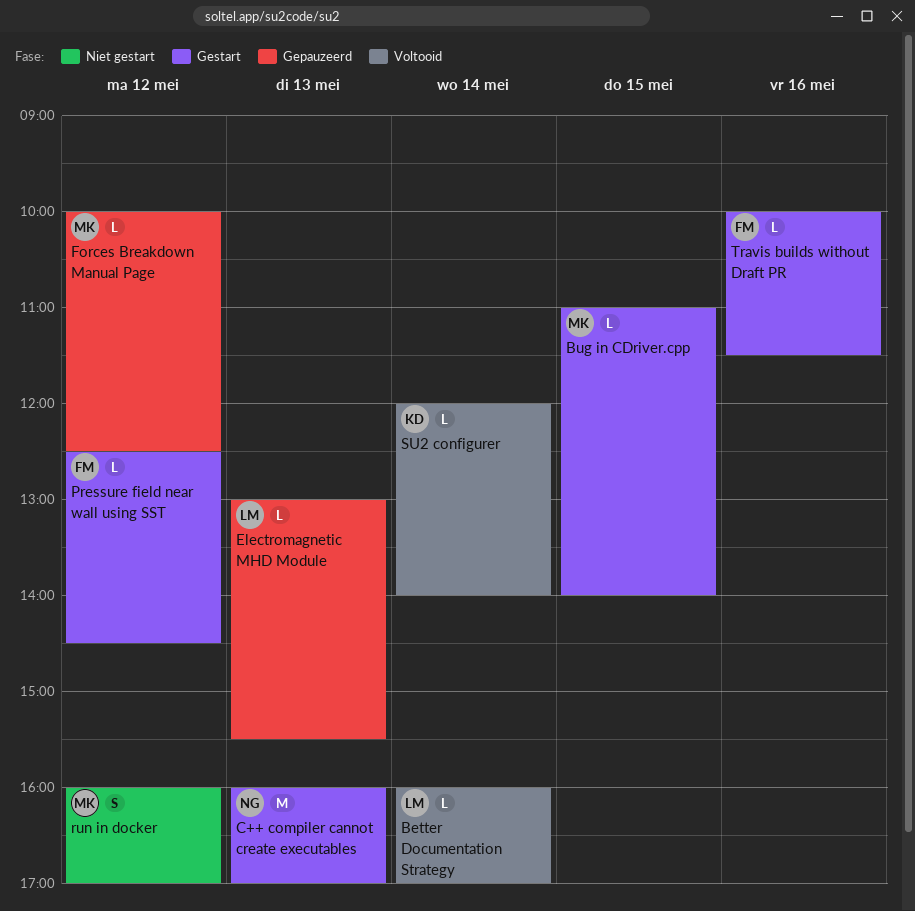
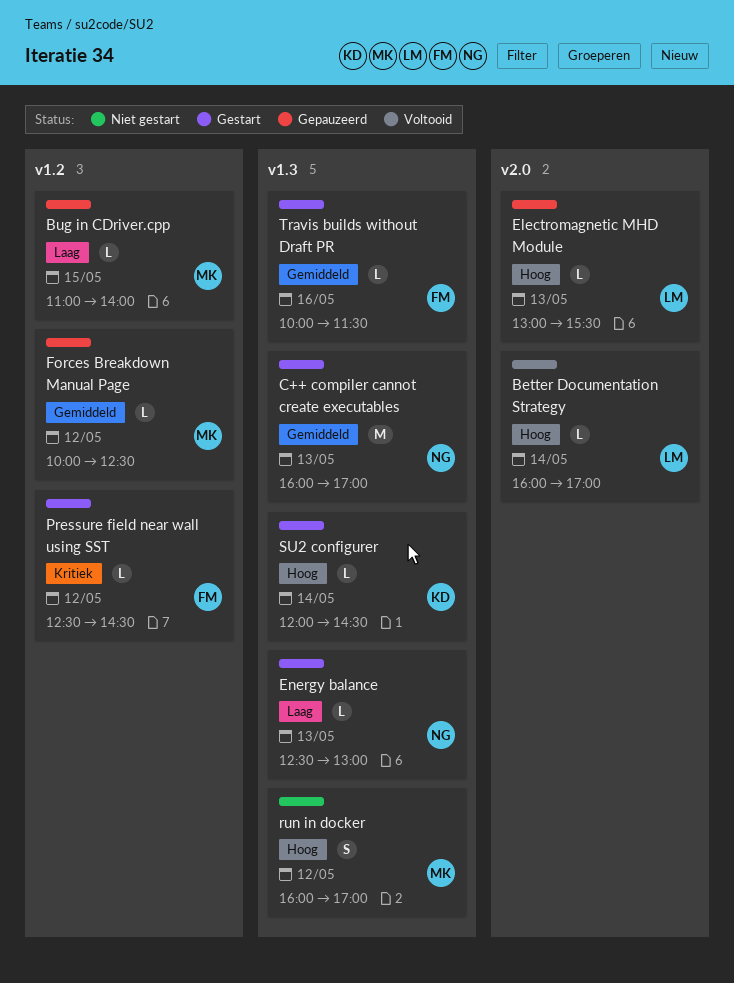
Bug in CDriver.cpp, status: Gestart -> Gepauzeerd
Energy balance: none -> present
SU2 configurer, status: Voltooid -> Gestart
SU2 configurer, ends: 14:00 -> 14:30

